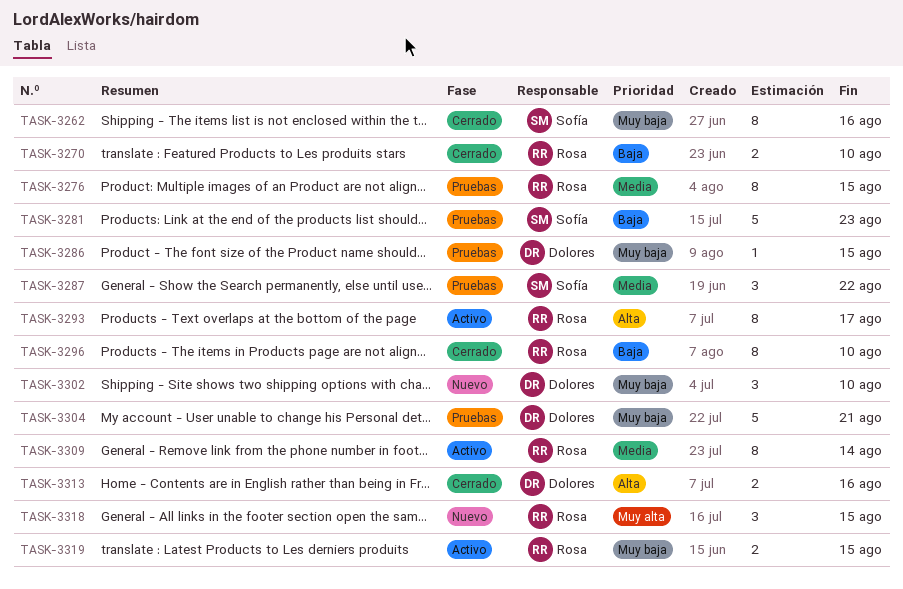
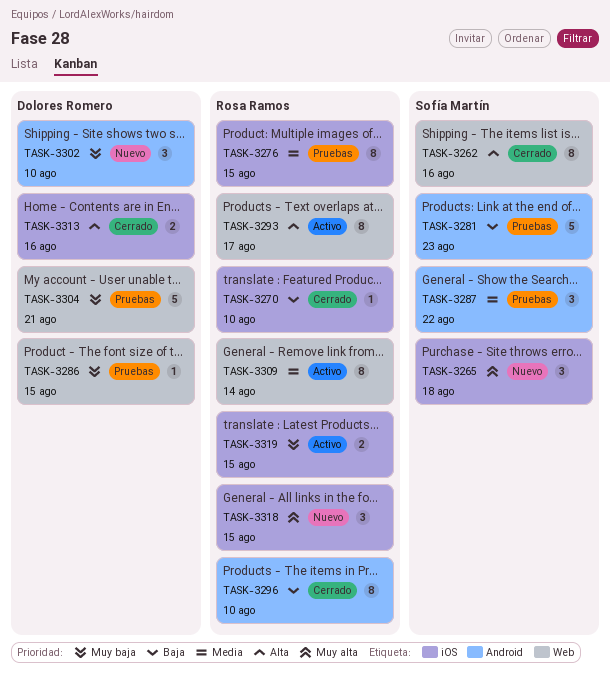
TASK-3262, priority: Muy baja -> Alta
TASK-3265: none -> present
TASK-3270, estimate: 2 -> 1

